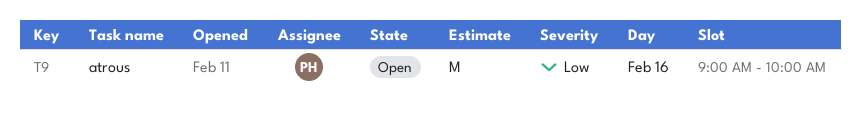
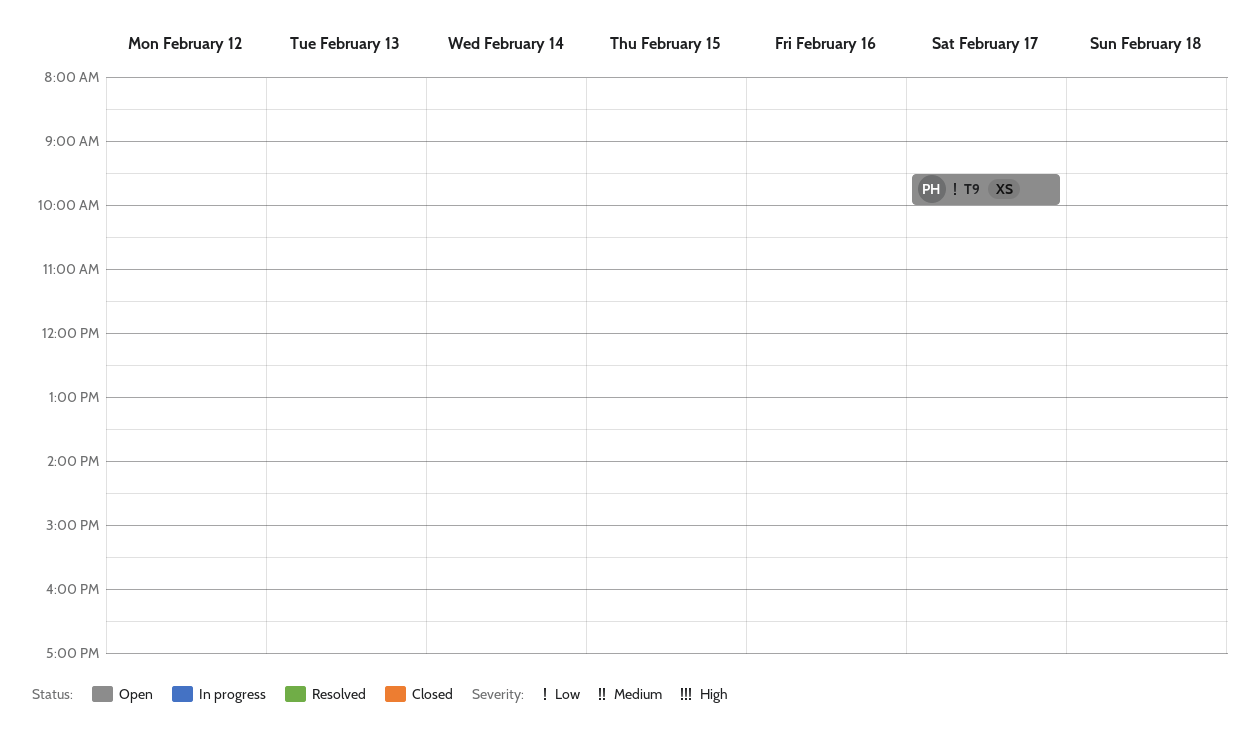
T9, estimate: M -> XS
T9, day: Feb 16 -> Feb 17
T9, begins: 09:00 -> 09:30

